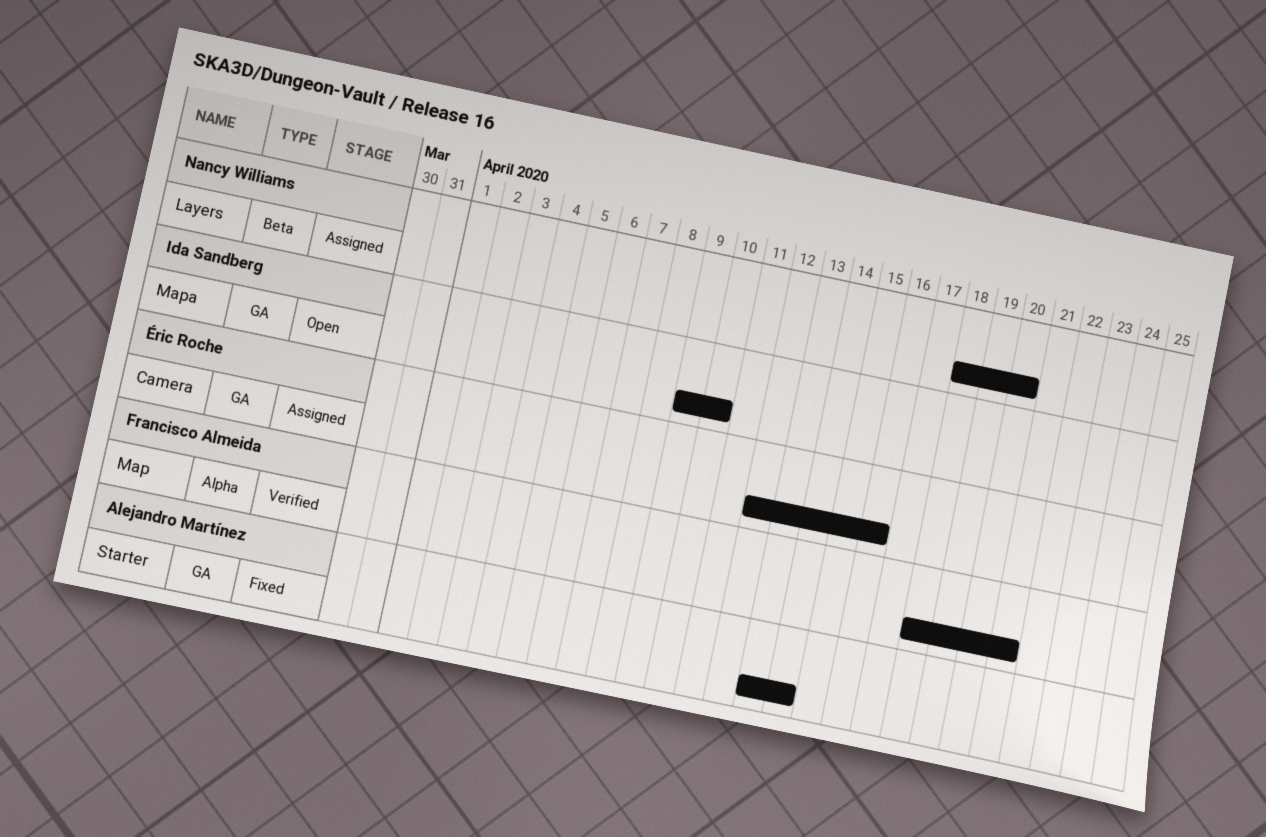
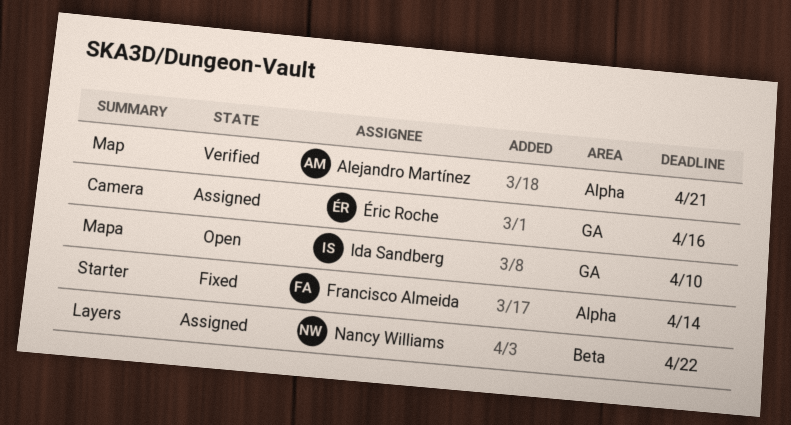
Layers, due: Apr 20 -> Apr 22
Map, owner: Francisco Almeida -> Alejandro Martínez
Starter, owner: Alejandro Martínez -> Francisco Almeida
Starter, label: GA -> Alpha

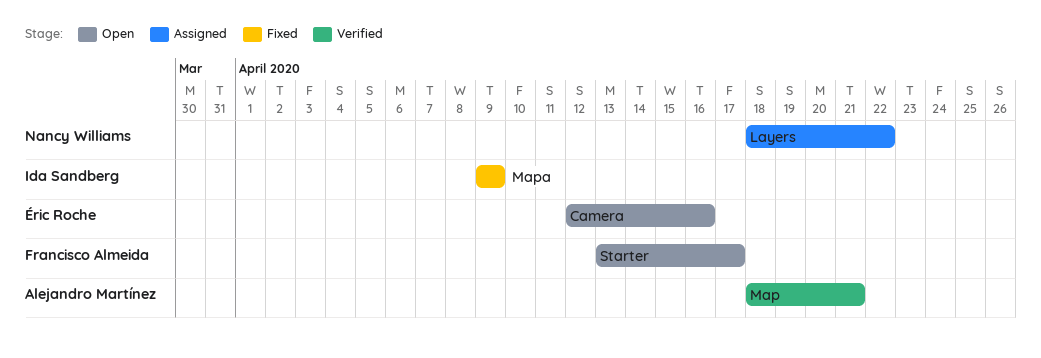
Camera, status: Assigned -> Open
Mapa, status: Open -> Fixed
Mapa, due: Apr 10 -> Apr 9
Starter, status: Fixed -> Open
Starter, due: Apr 14 -> Apr 17

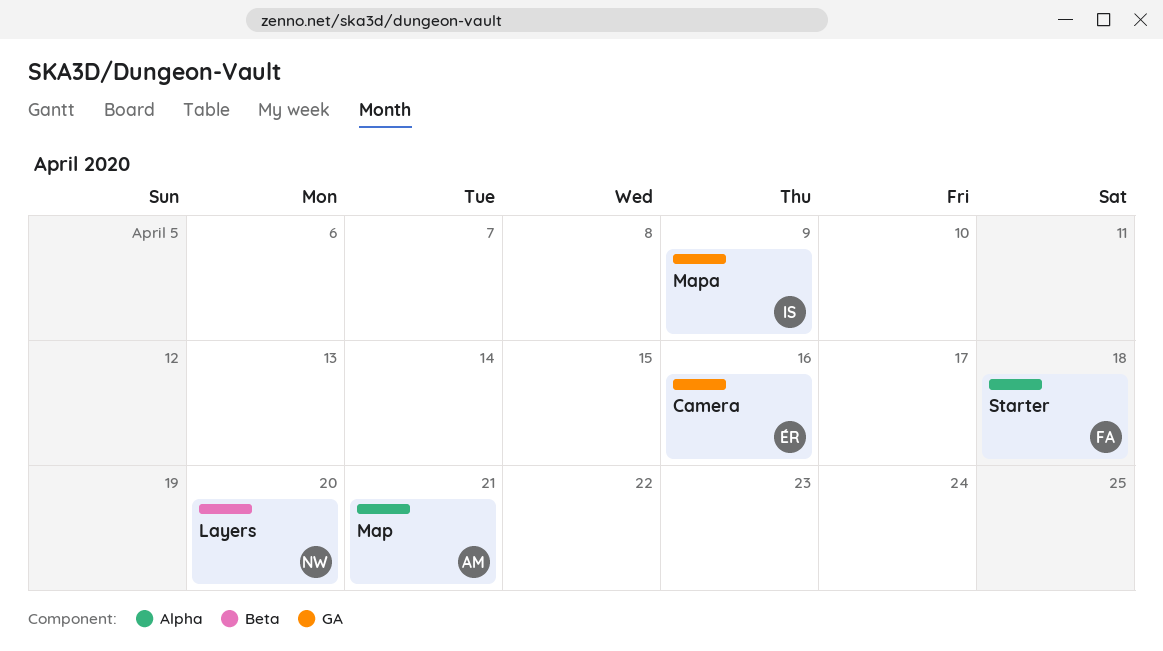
Layers, due: Apr 22 -> Apr 20
Starter, due: Apr 17 -> Apr 18

